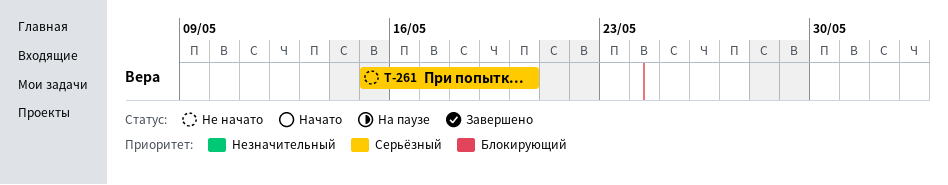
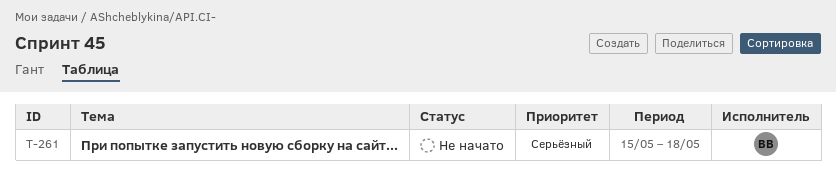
T-261, due: May 20 -> May 18

